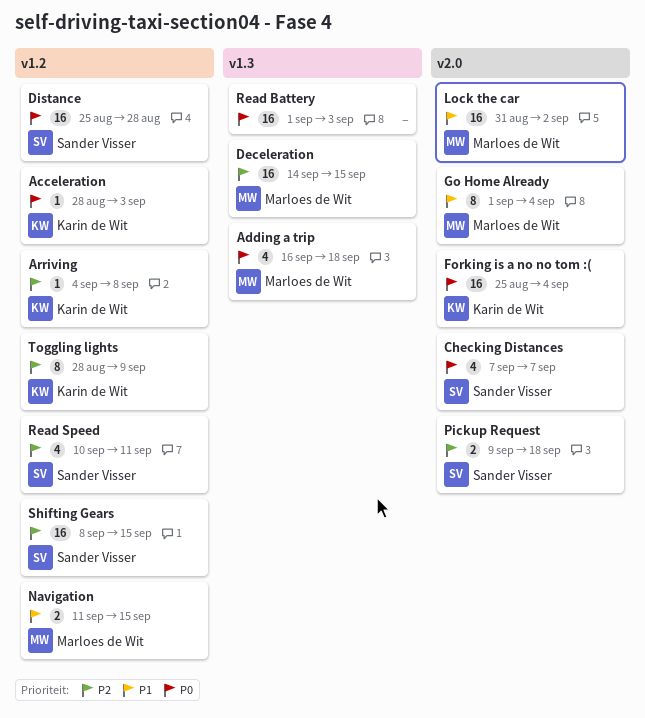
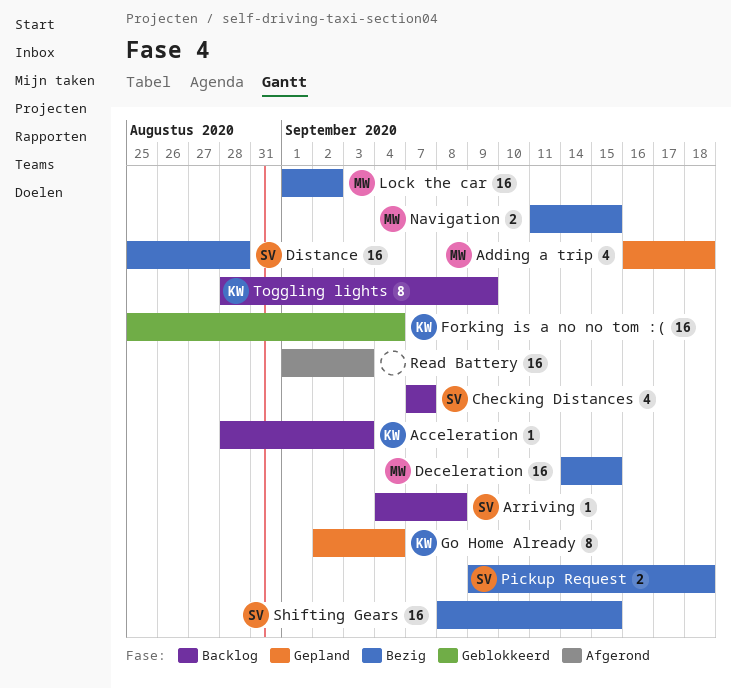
Arriving, owner: Karin de Wit -> Sander Visser
Go Home Already, owner: Marloes de Wit -> Karin de Wit
Go Home Already, start: Sep 1 -> Sep 2
Lock the car, start: Aug 31 -> Sep 1
Read Speed: present -> none

